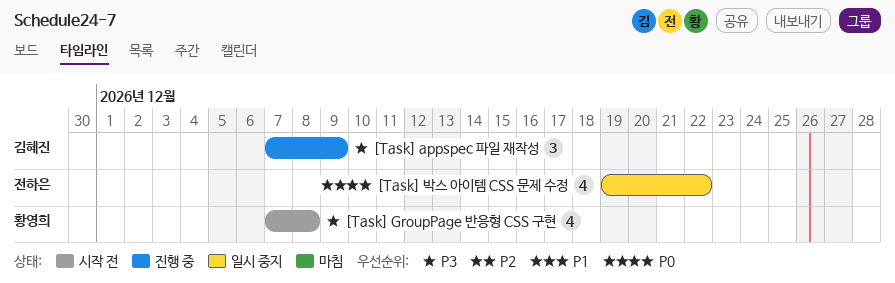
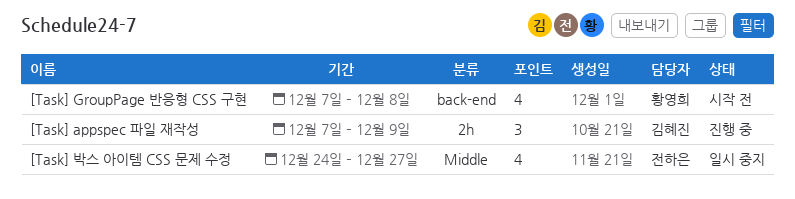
[Task] 박스 아이템 CSS 문제 수정, start: Dec 19 -> Dec 24
[Task] 박스 아이템 CSS 문제 수정, due: Dec 22 -> Dec 27

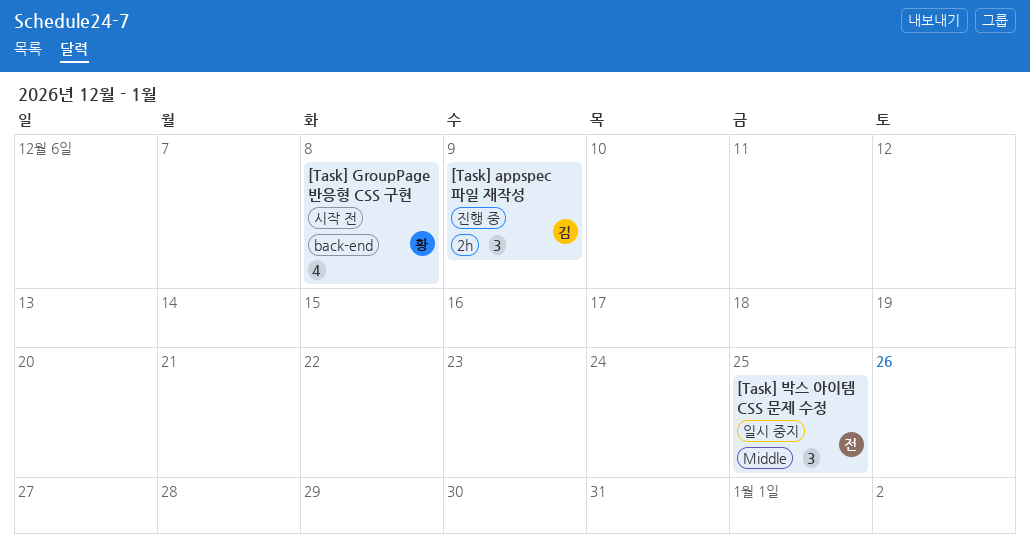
[Task] 박스 아이템 CSS 문제 수정, estimate: 4 -> 3
[Task] 박스 아이템 CSS 문제 수정, due: Dec 27 -> Dec 25

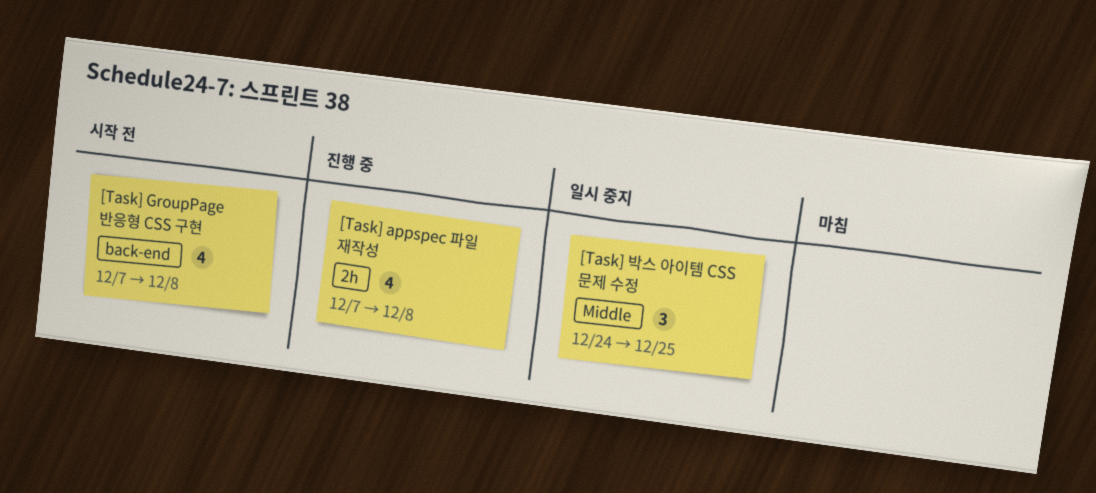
[Task] appspec 파일 재작성, estimate: 3 -> 4
[Task] appspec 파일 재작성, due: Dec 9 -> Dec 8

